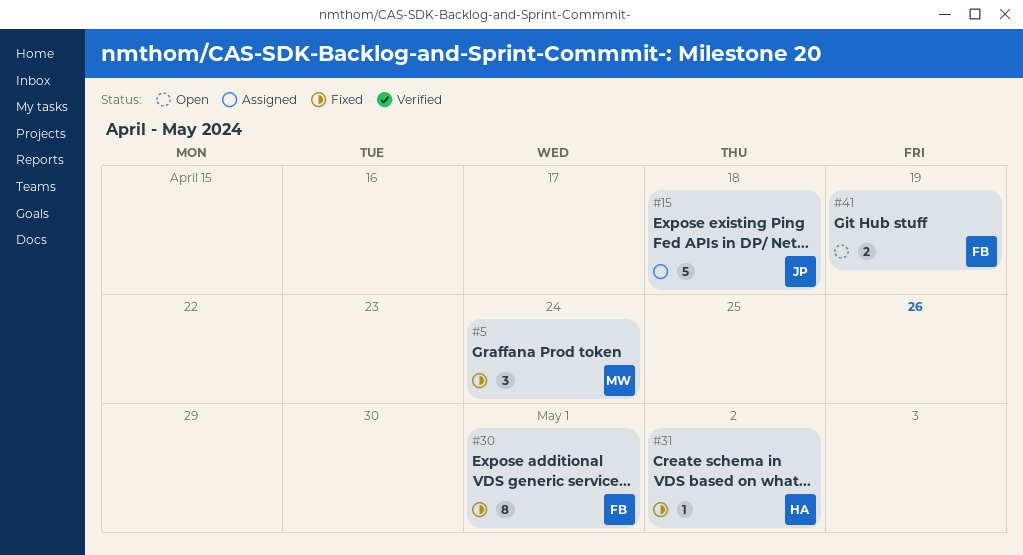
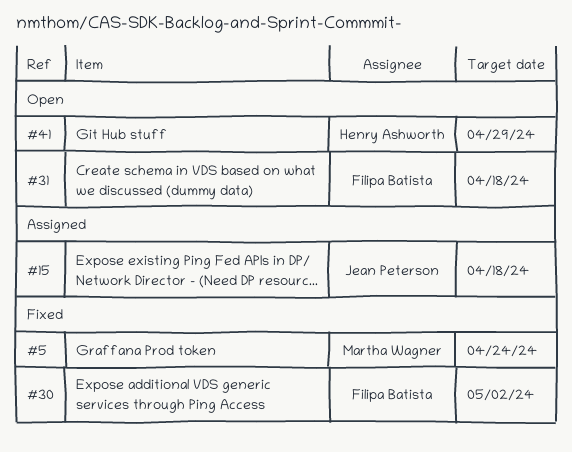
#30, due: May 1 -> May 2
#31, status: Fixed -> Open
#31, owner: Henry Ashworth -> Filipa Batista
#31, due: May 2 -> Apr 18
#41, owner: Filipa Batista -> Henry Ashworth
#41, due: Apr 19 -> Apr 29

